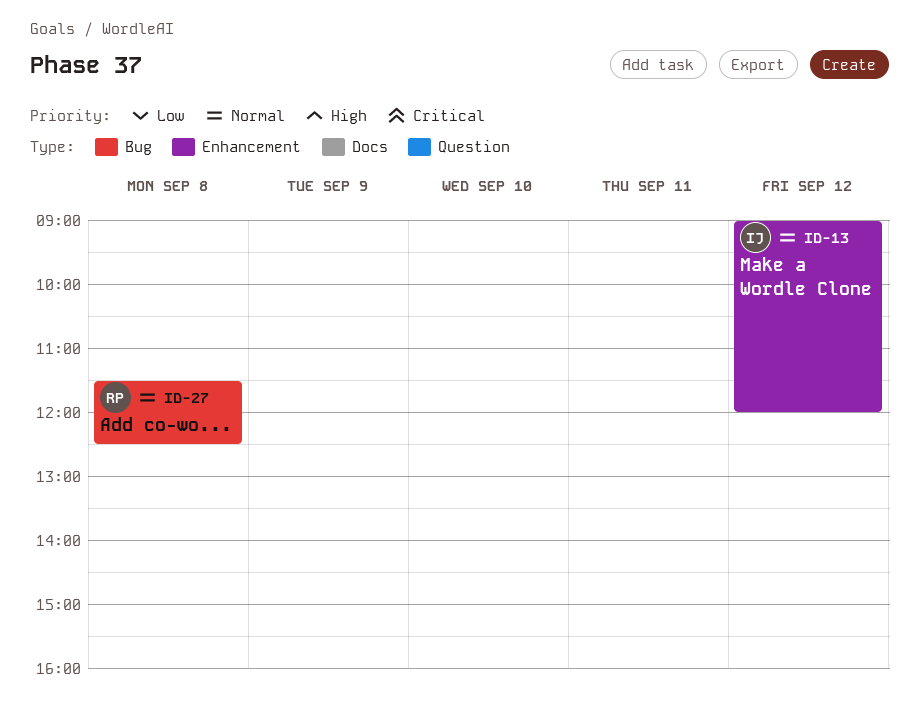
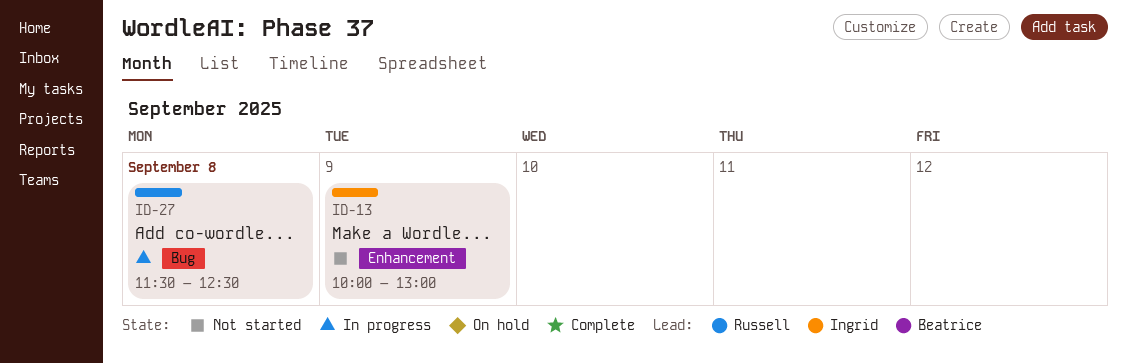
ID-13, day: Sep 12 -> Sep 9
ID-13, begins: 09:00 -> 10:00
ID-13, ends: 12:00 -> 13:00

